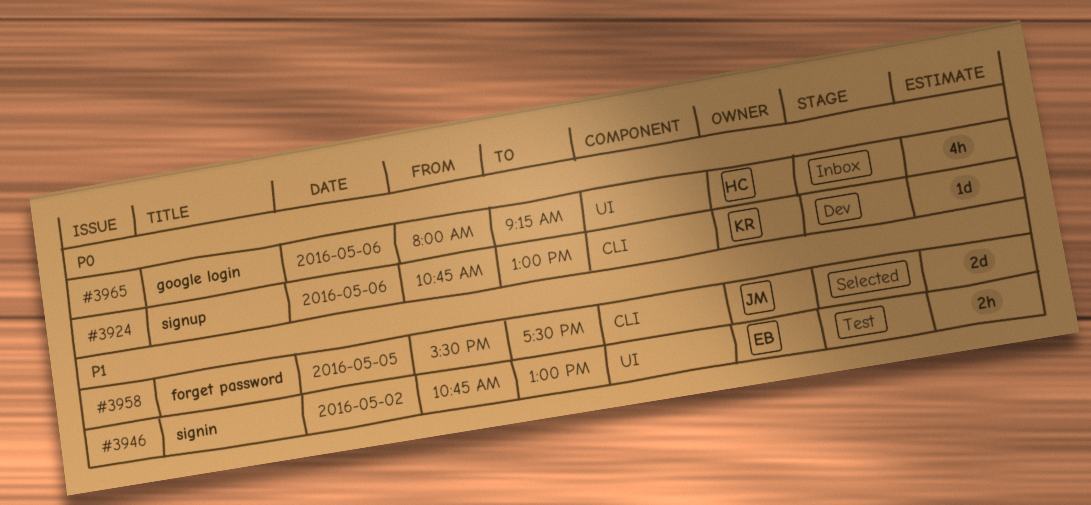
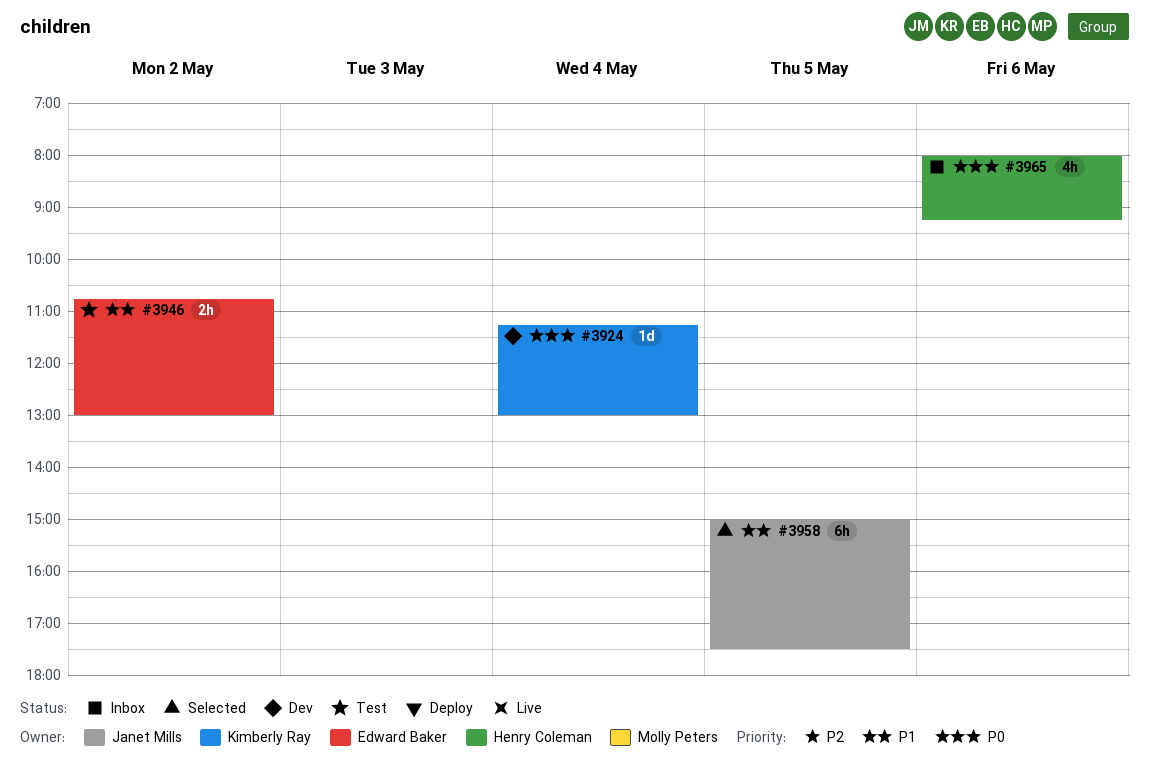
#3924, day: May 6 -> May 4
#3924, begins: 10:45 -> 11:15
#3958, estimate: 2d -> 6h
#3958, begins: 15:30 -> 15:00

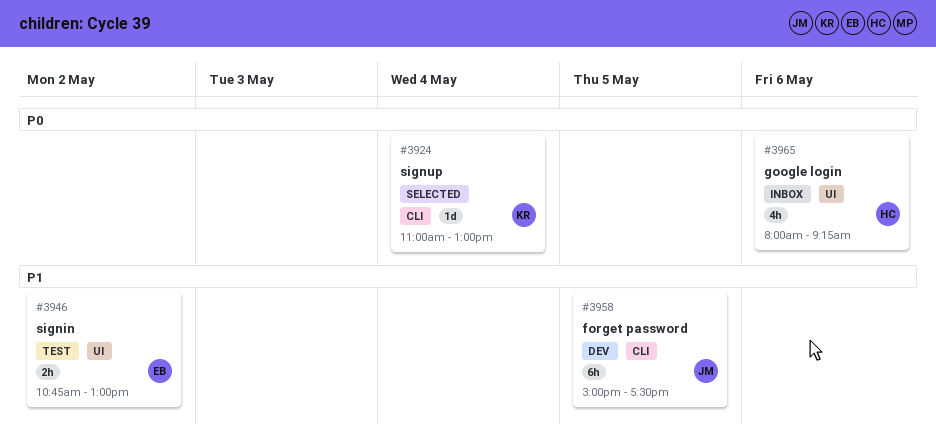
#3924, status: Dev -> Selected
#3924, begins: 11:15 -> 11:00
#3958, status: Selected -> Dev

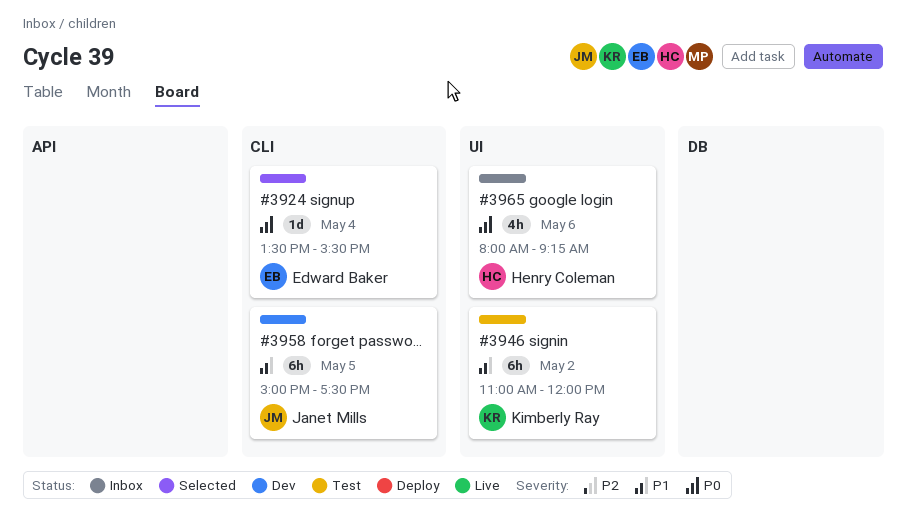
#3924, owner: Kimberly Ray -> Edward Baker
#3924, begins: 11:00 -> 13:30
#3924, ends: 13:00 -> 15:30
#3946, owner: Edward Baker -> Kimberly Ray
#3946, estimate: 2h -> 6h
#3946, begins: 10:45 -> 11:00
#3946, ends: 13:00 -> 12:00

